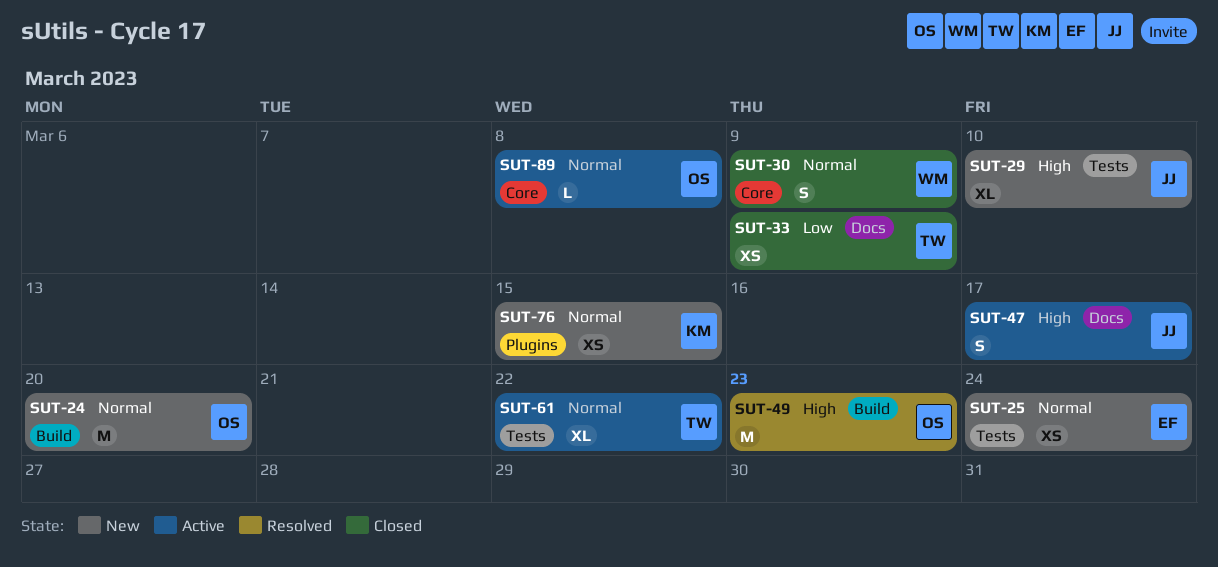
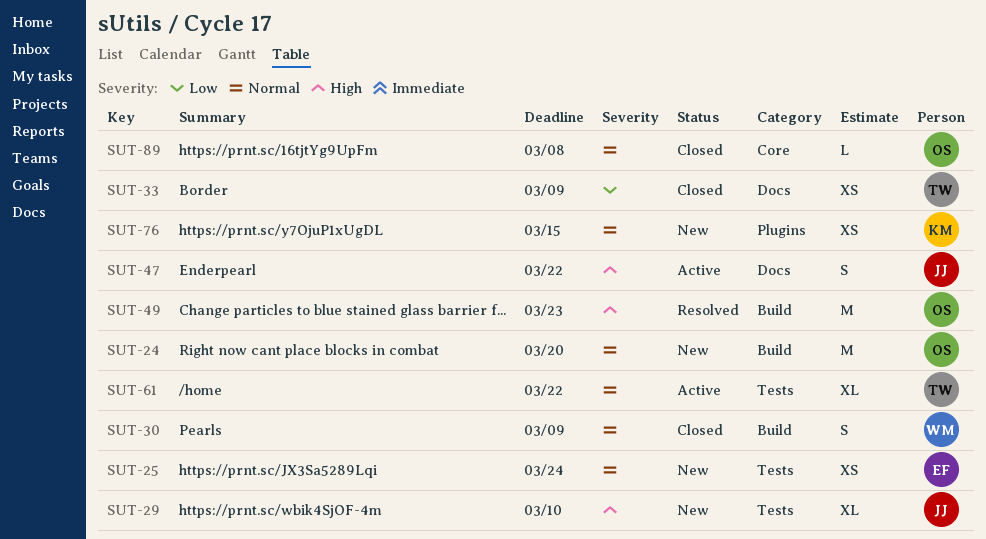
SUT-30, label: Core -> Build
SUT-47, due: Mar 17 -> Mar 22
SUT-89, status: Active -> Closed

